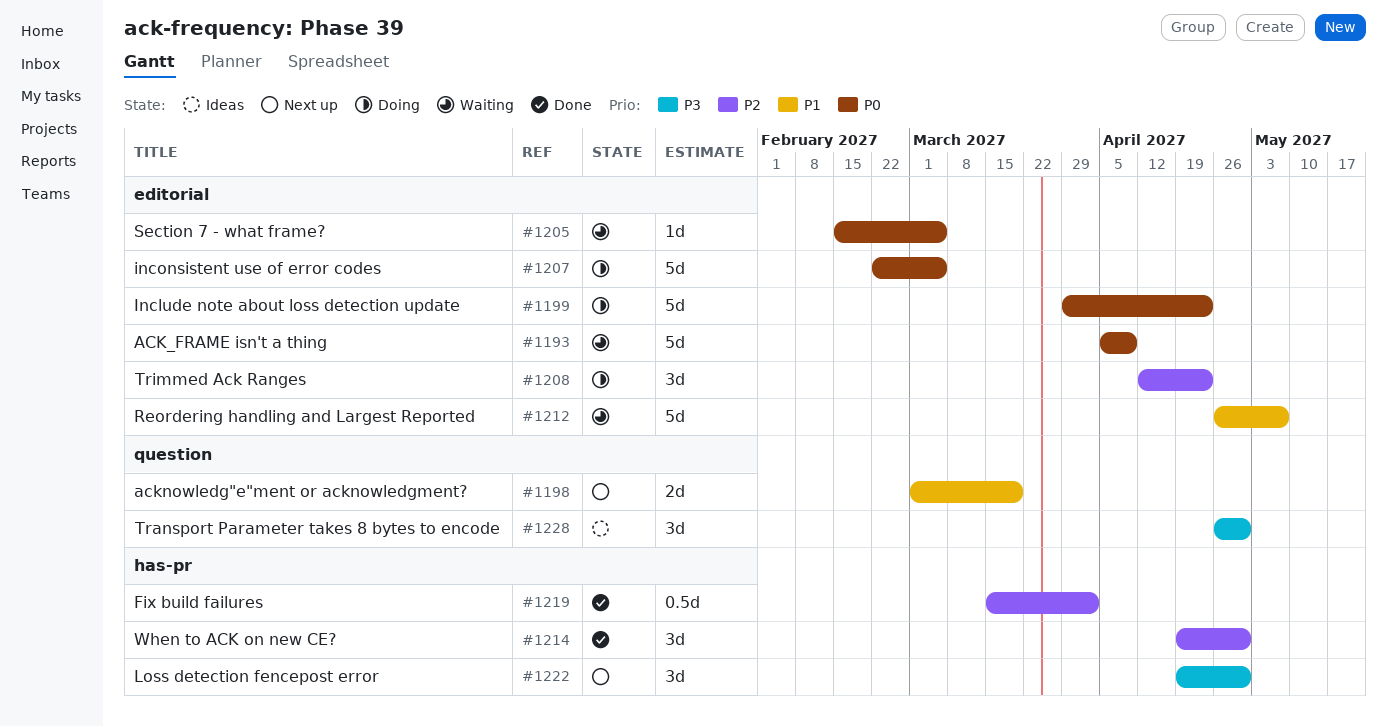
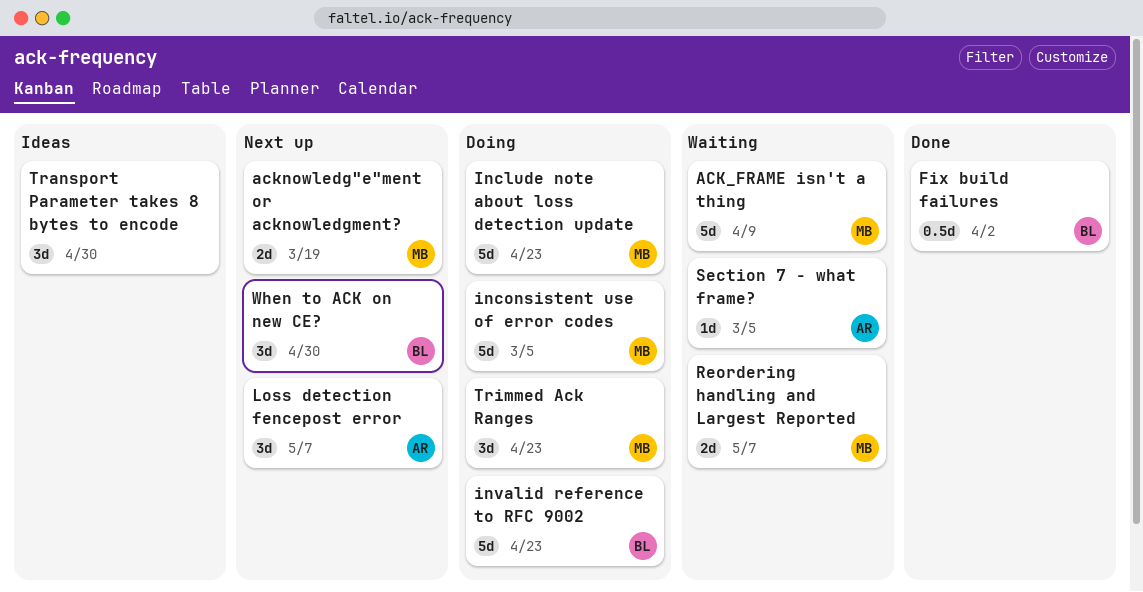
invalid reference to RFC 9002: none -> present
Loss detection fencepost error, due: Apr 30 -> May 7
Reordering handling and Largest Reported, estimate: 5d -> 2d
When to ACK on new CE?, status: Done -> Next up

